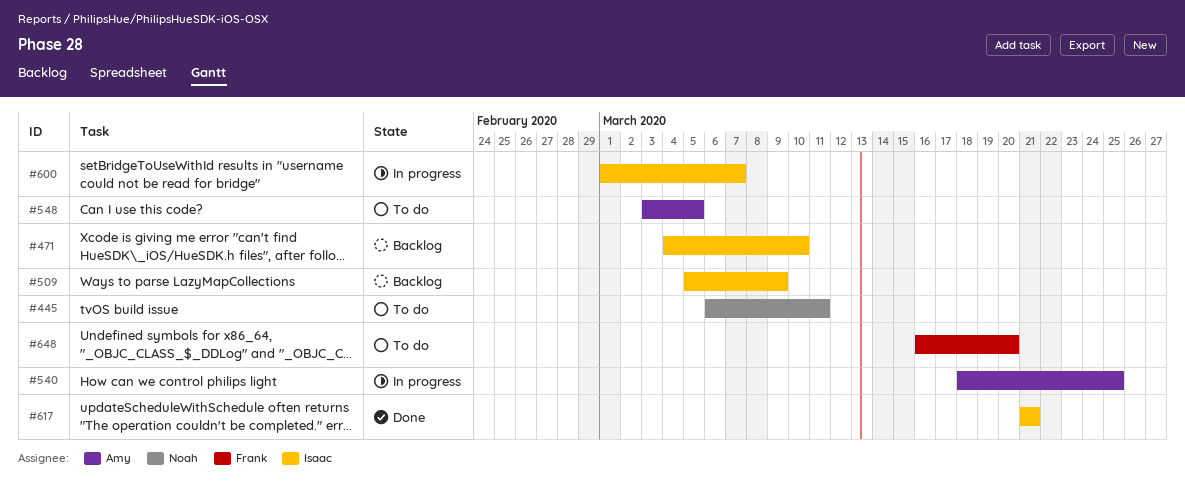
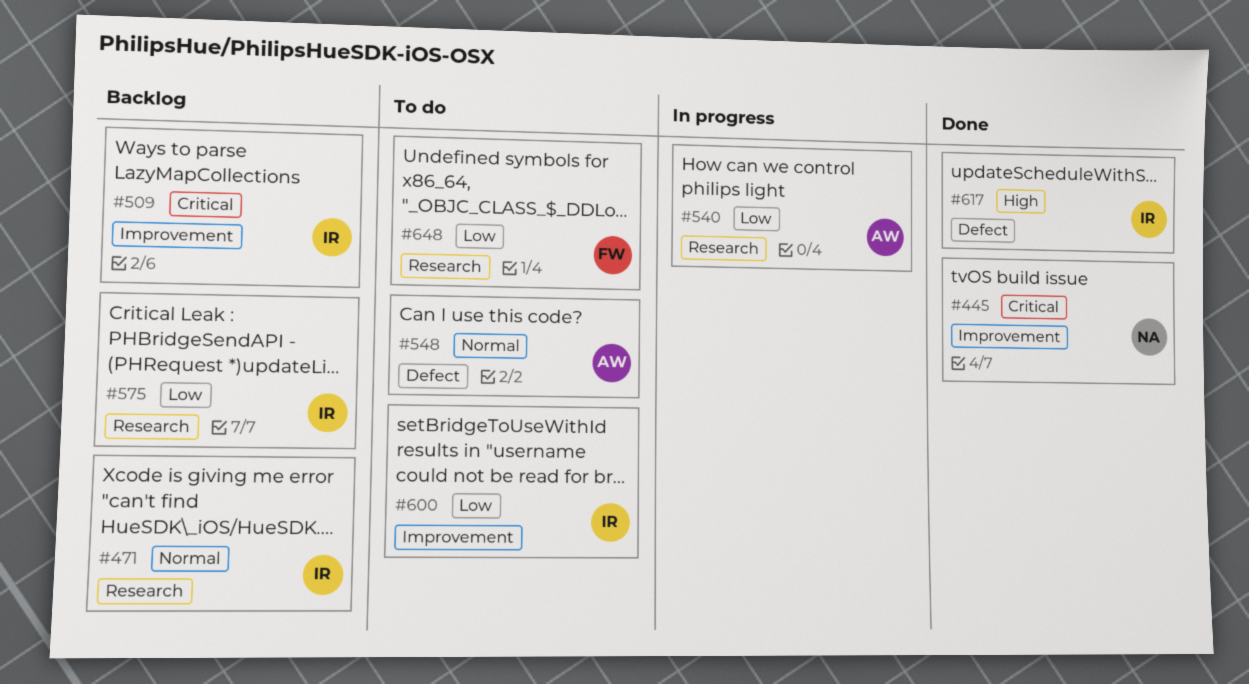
#445, status: To do -> Done
#575: none -> present
#600, status: In progress -> To do

